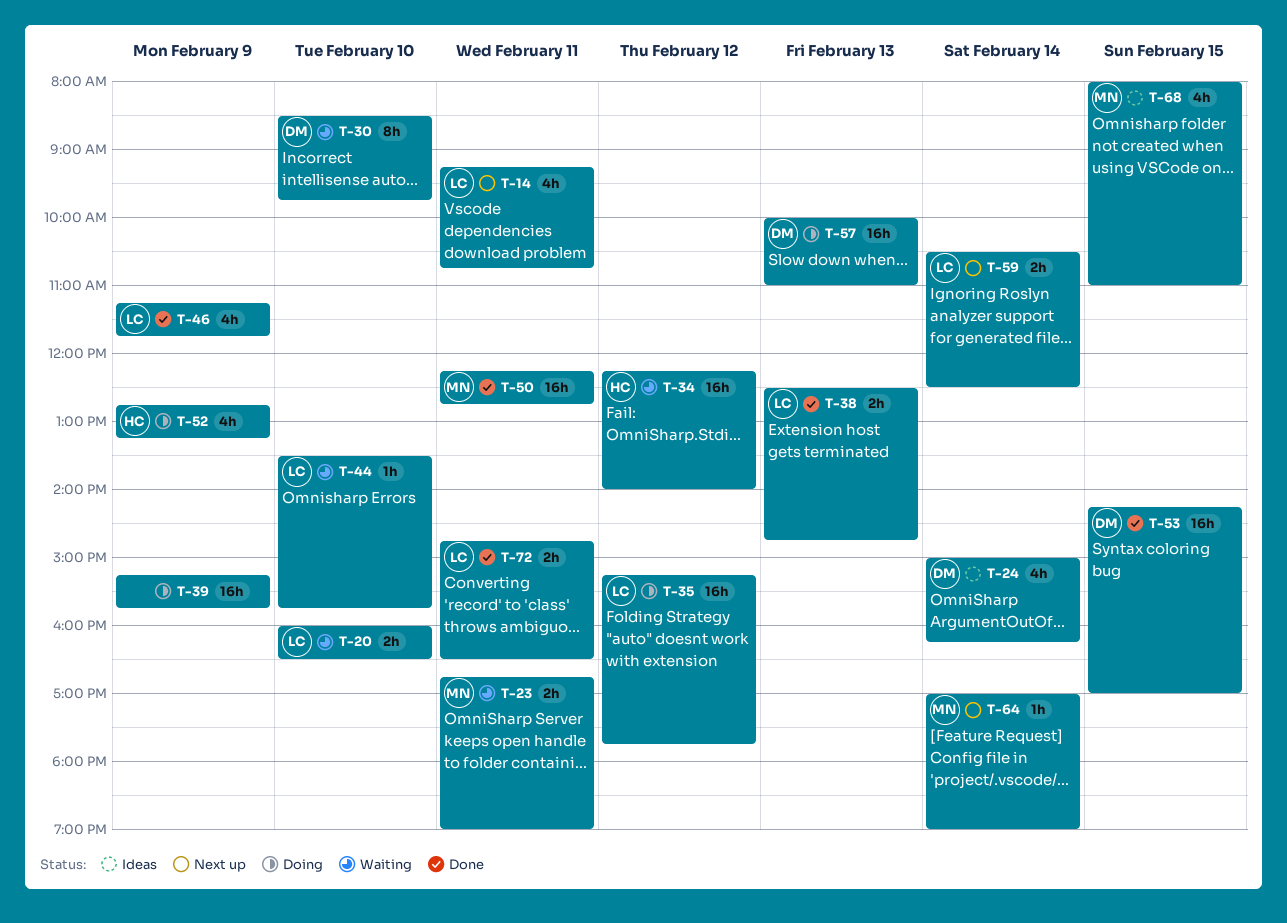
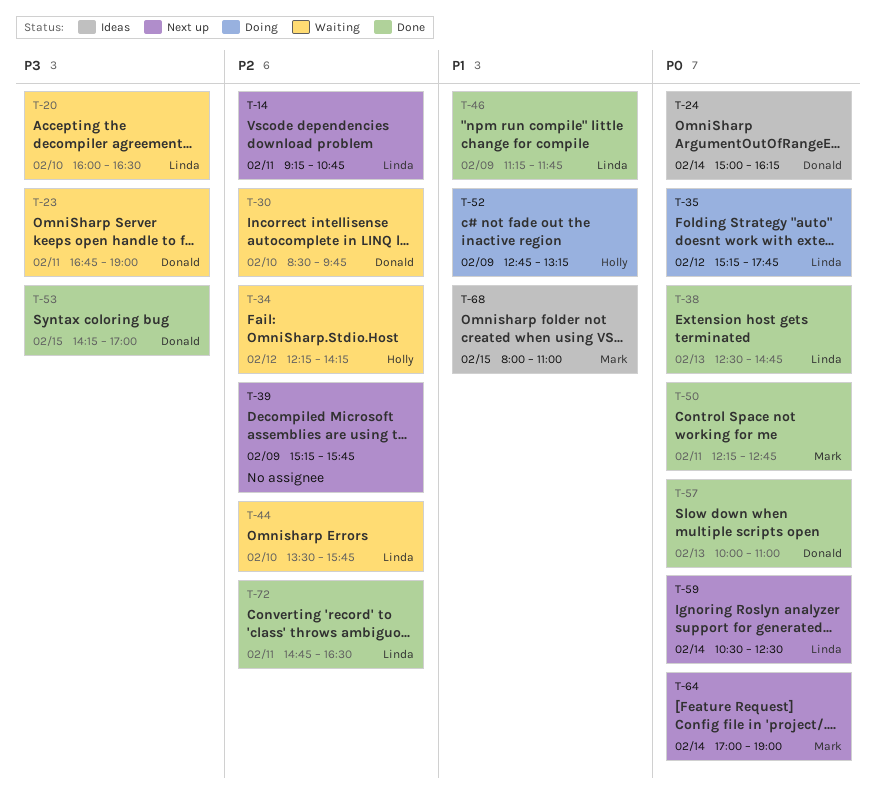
T-23, owner: Mark -> Donald
T-34, ends: 14:00 -> 14:15
T-39, status: Doing -> Next up
T-57, status: Doing -> Done

